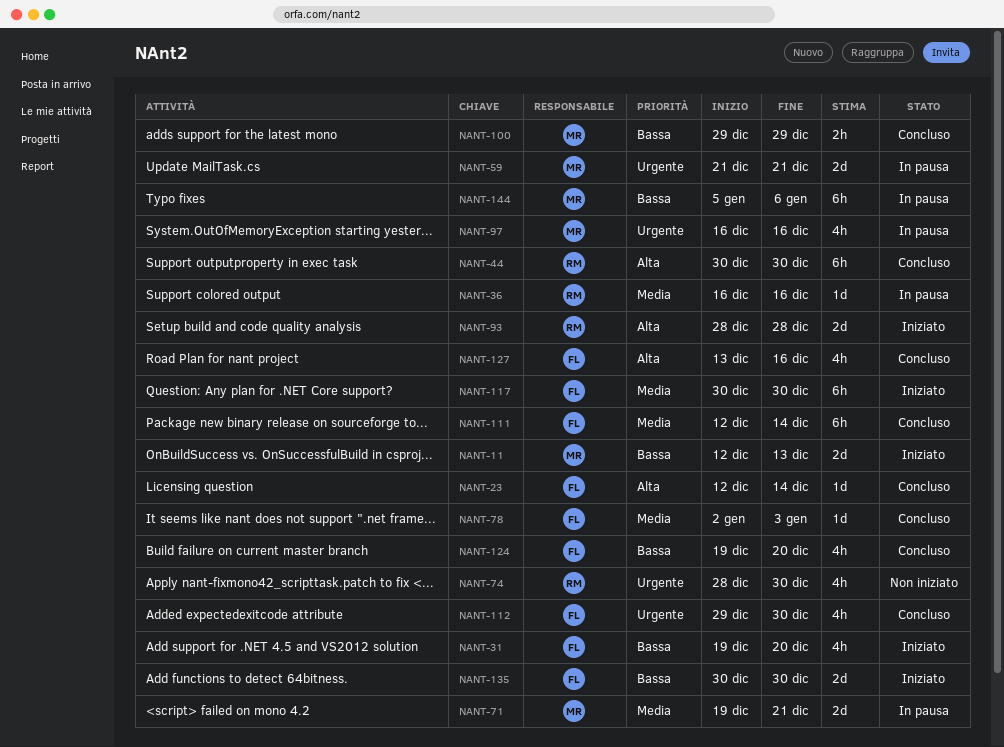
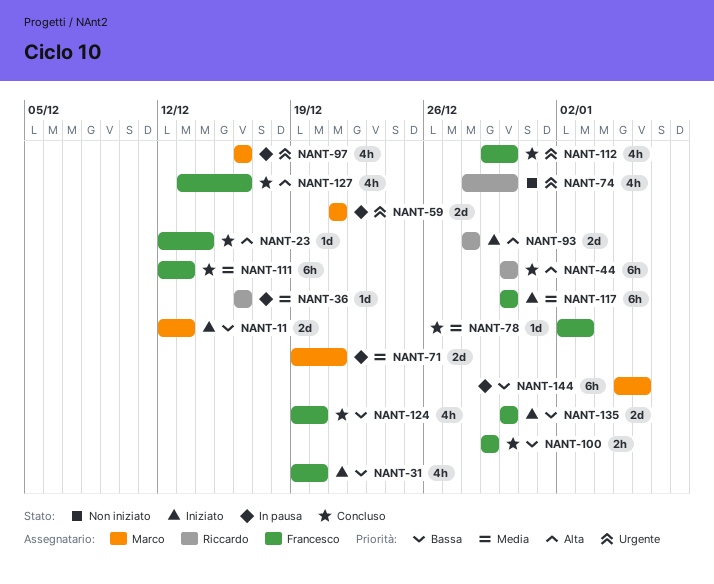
NANT-100, owner: Marco -> Francesco
NANT-111, due: Dec 14 -> Dec 13

